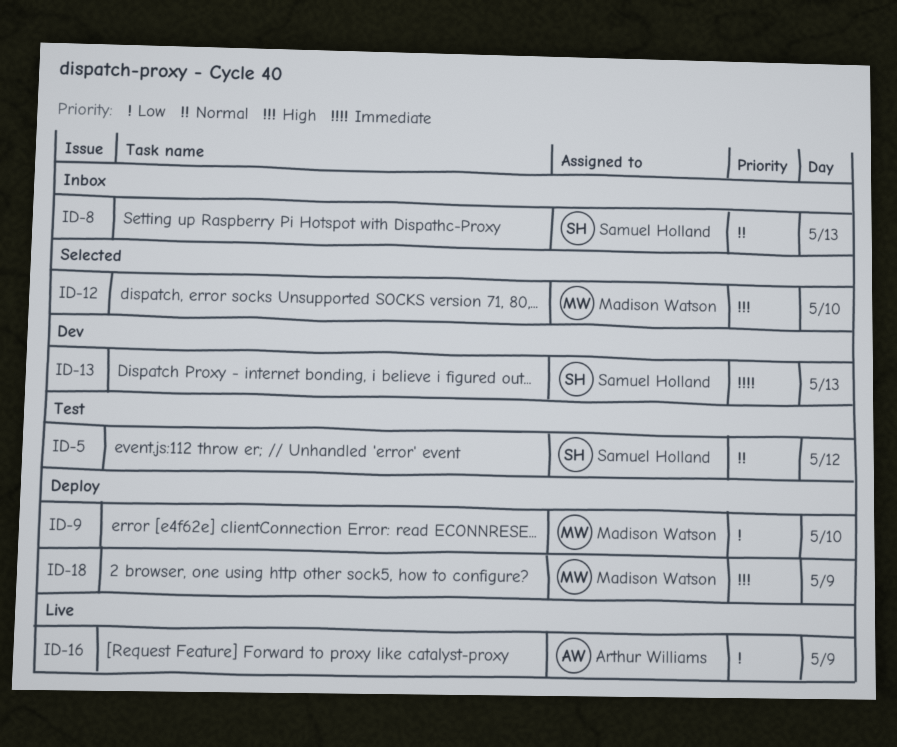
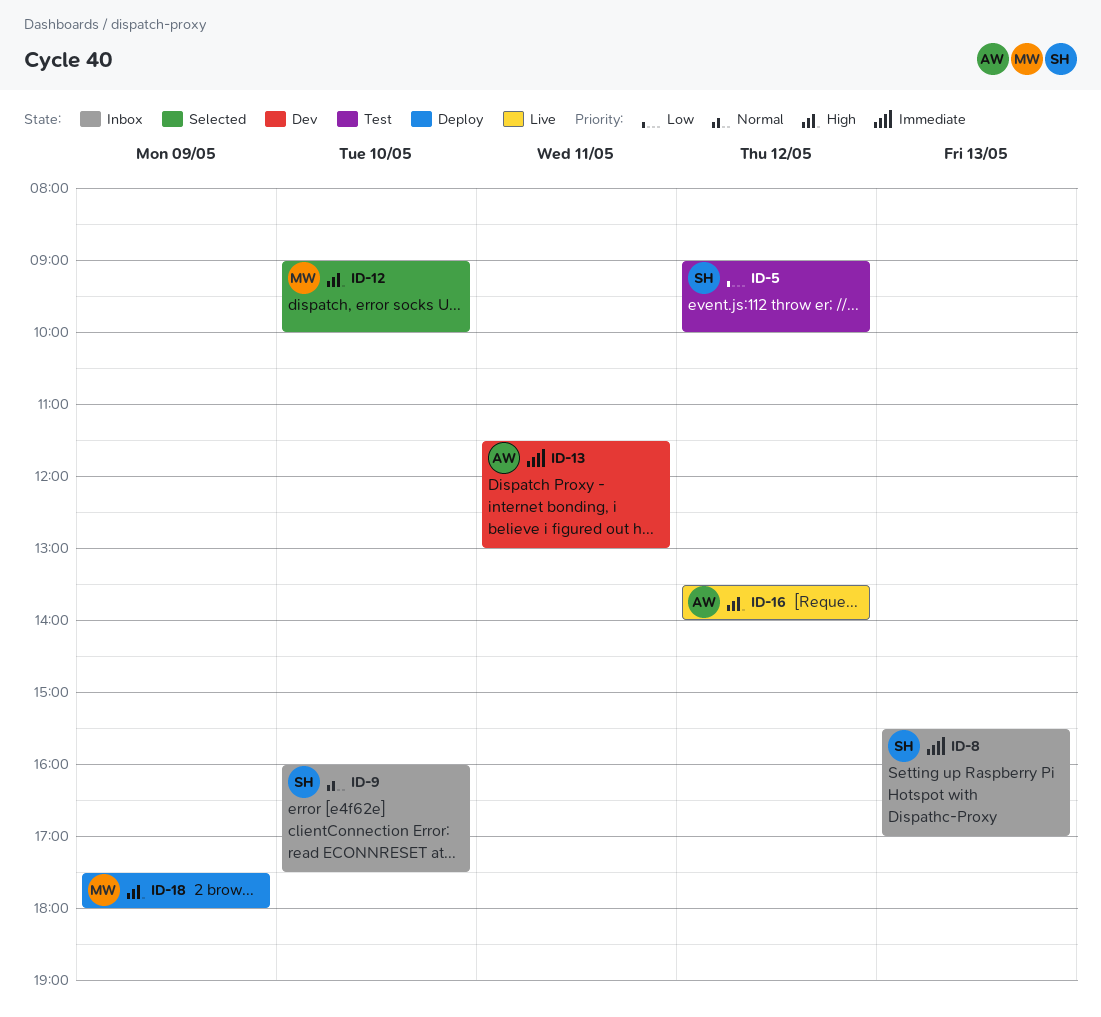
ID-5, priority: Normal -> Low
ID-8, priority: Normal -> Immediate
ID-9, status: Deploy -> Inbox
ID-9, owner: Madison Watson -> Samuel Holland
ID-9, priority: Low -> Normal
ID-13, owner: Samuel Holland -> Arthur Williams
ID-13, day: May 13 -> May 11
ID-16, priority: Low -> High
ID-16, day: May 9 -> May 12

